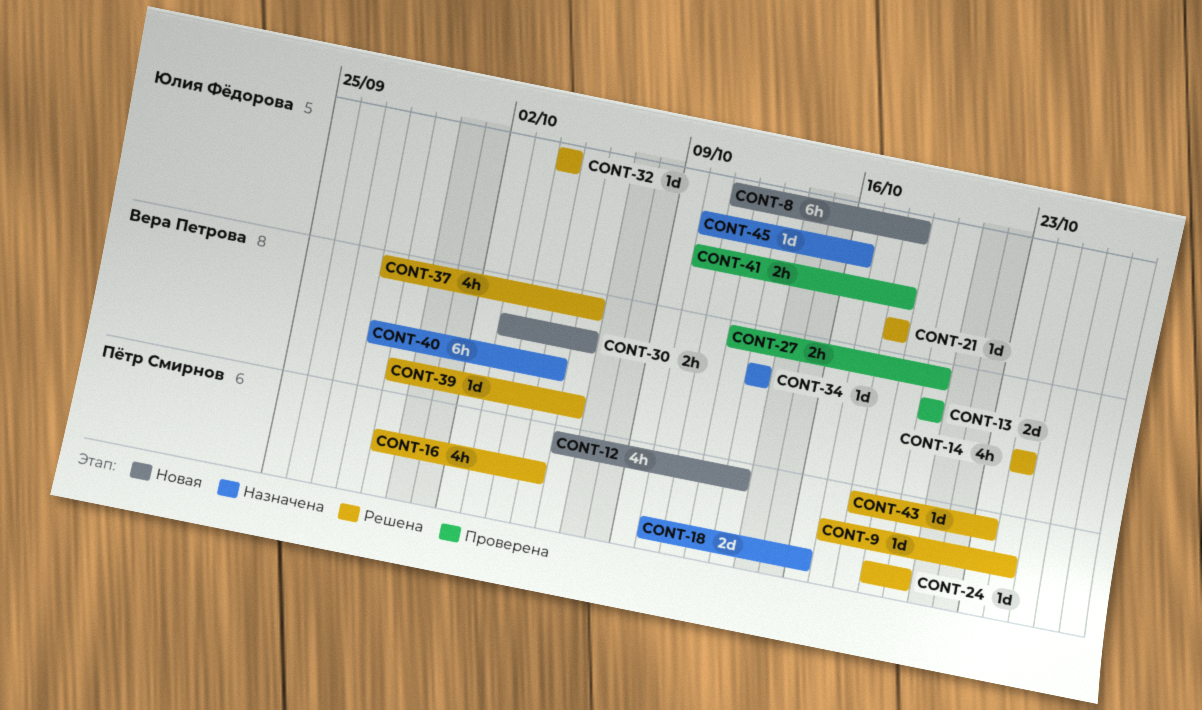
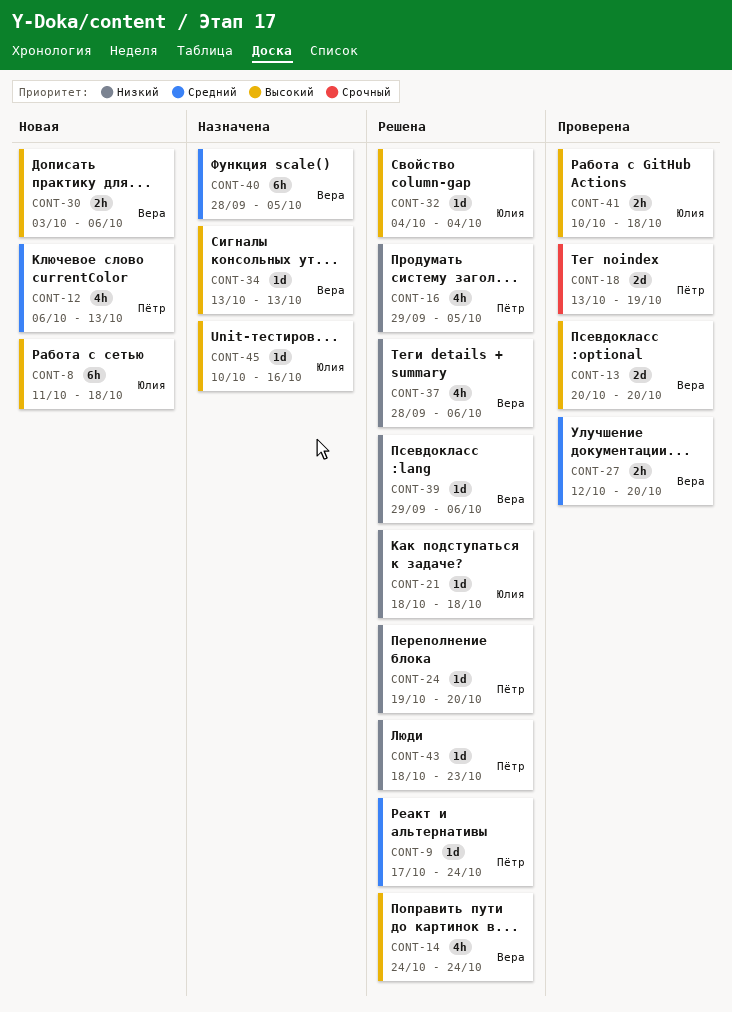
CONT-18, status: Назначена -> Проверена
CONT-18, start: Oct 10 -> Oct 13
CONT-18, due: Oct 16 -> Oct 19

